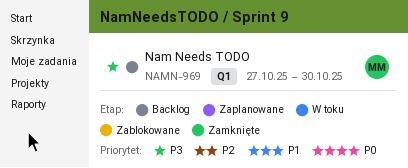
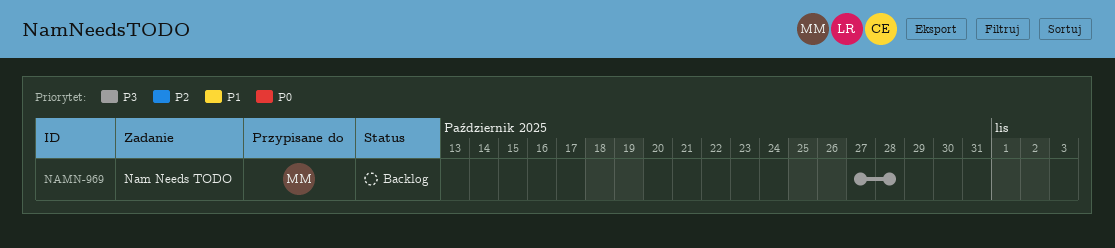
NAMN-969, due: Oct 30 -> Oct 28

